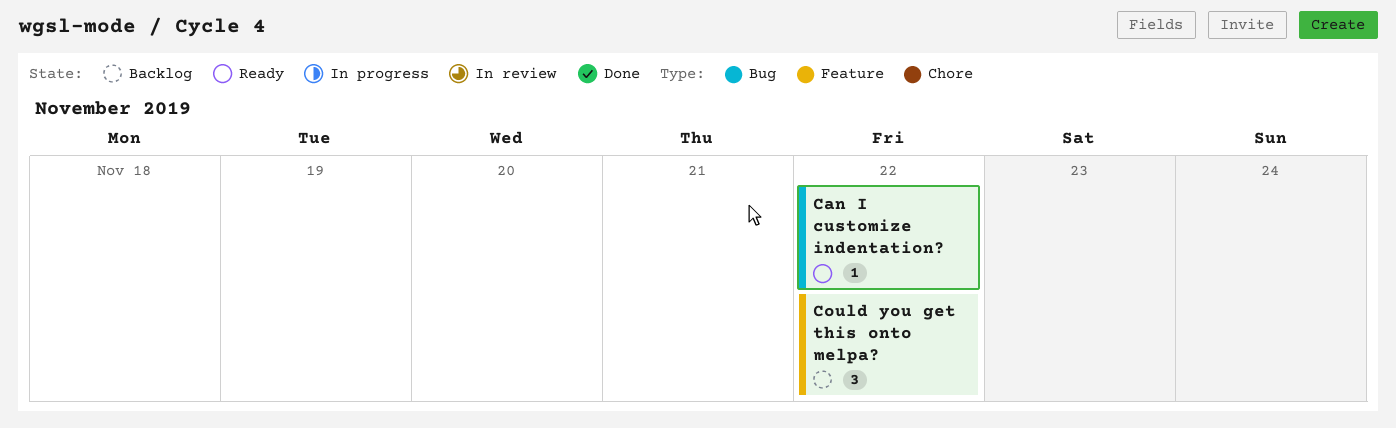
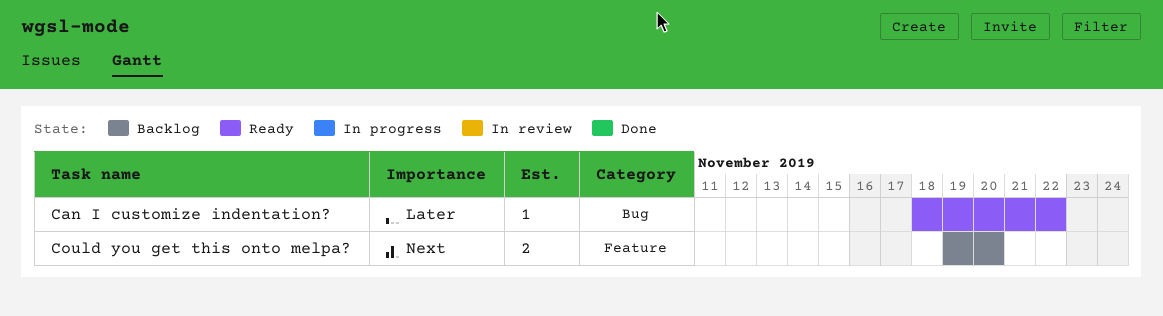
Could you get this onto melpa?, estimate: 3 -> 2
Could you get this onto melpa?, due: Nov 22 -> Nov 20

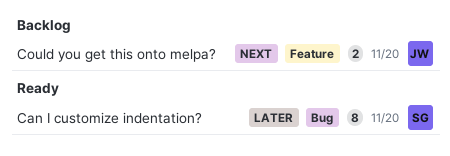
Can I customize indentation?, estimate: 1 -> 8
Can I customize indentation?, due: Nov 22 -> Nov 20

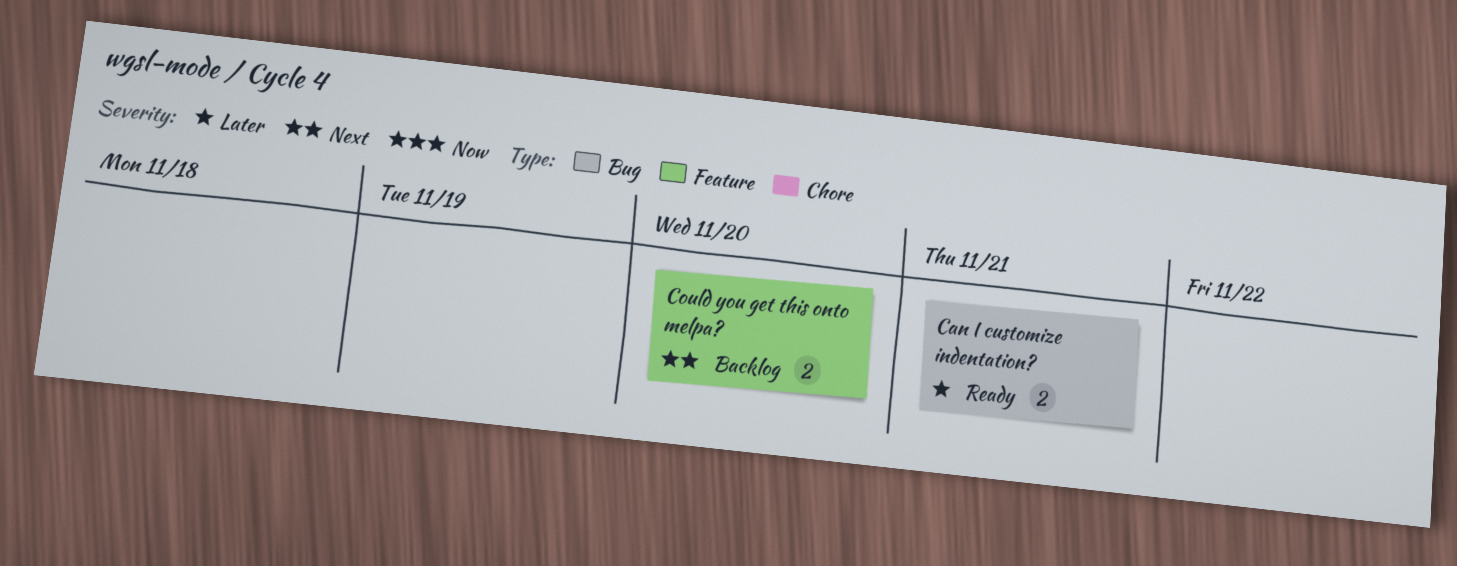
Can I customize indentation?, estimate: 8 -> 2
Can I customize indentation?, due: Nov 20 -> Nov 21

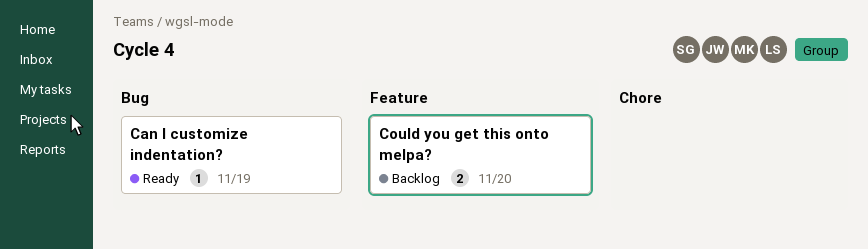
Can I customize indentation?, estimate: 2 -> 1
Can I customize indentation?, due: Nov 21 -> Nov 19

